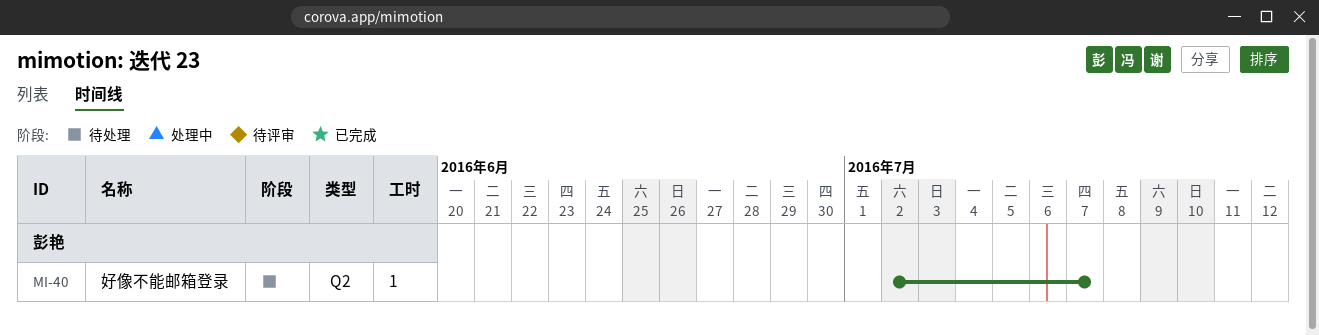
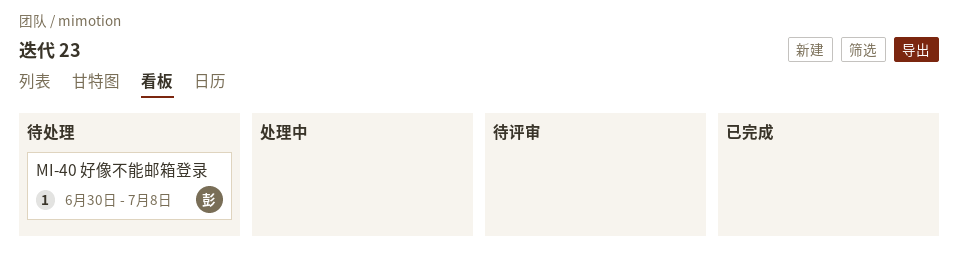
MI-40, start: Jul 2 -> Jun 30
MI-40, due: Jul 7 -> Jul 8

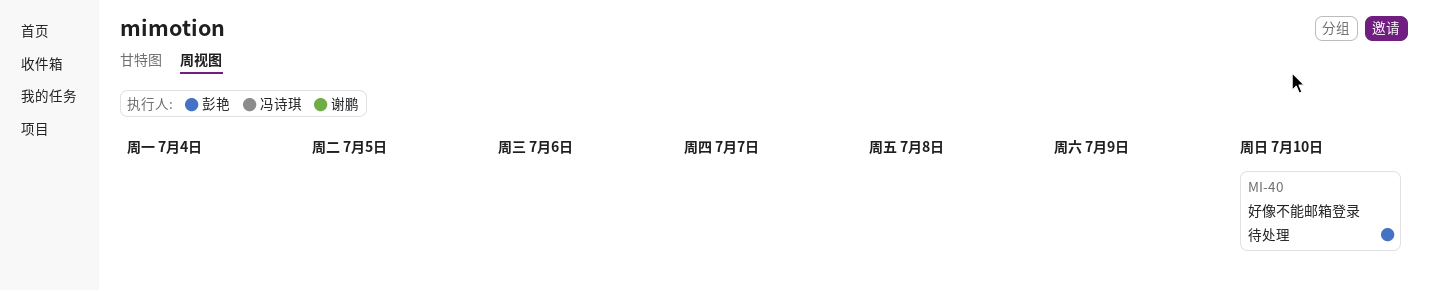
MI-40, due: Jul 8 -> Jul 10

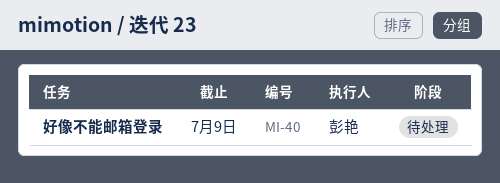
MI-40, due: Jul 10 -> Jul 9

